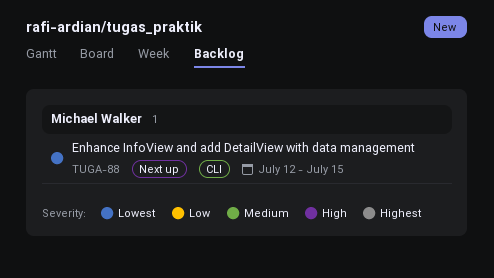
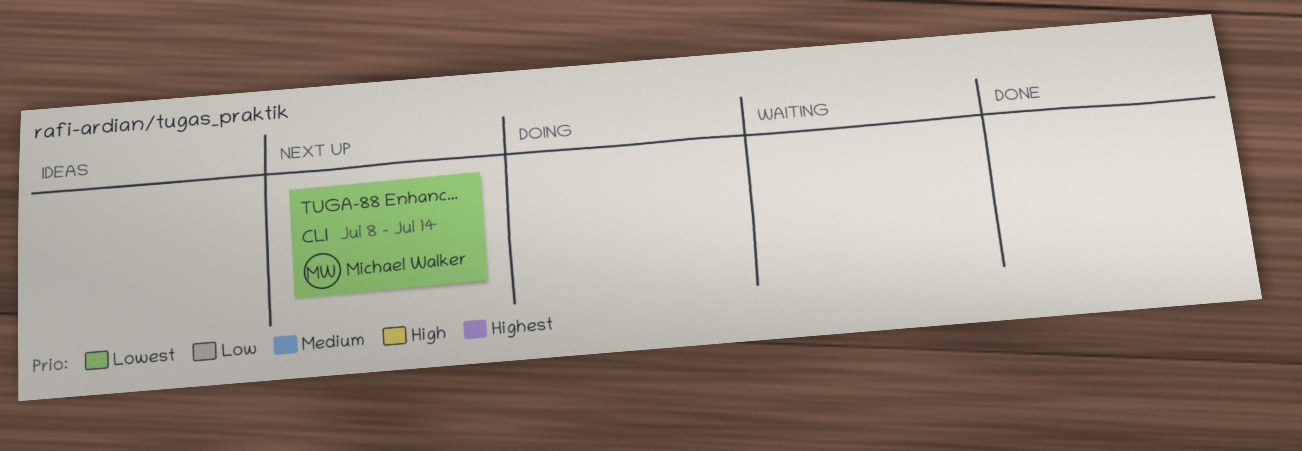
TUGA-88, start: Jul 12 -> Jul 8
TUGA-88, due: Jul 15 -> Jul 14

